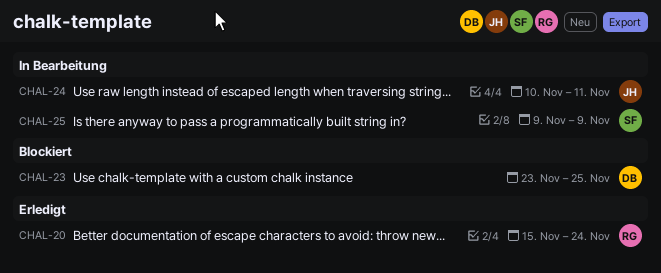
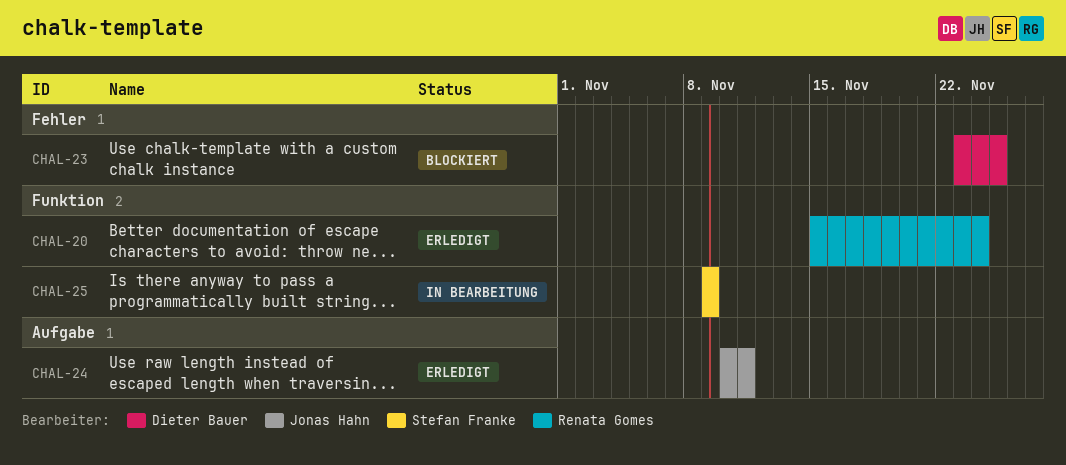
CHAL-24, status: In Bearbeitung -> Erledigt

